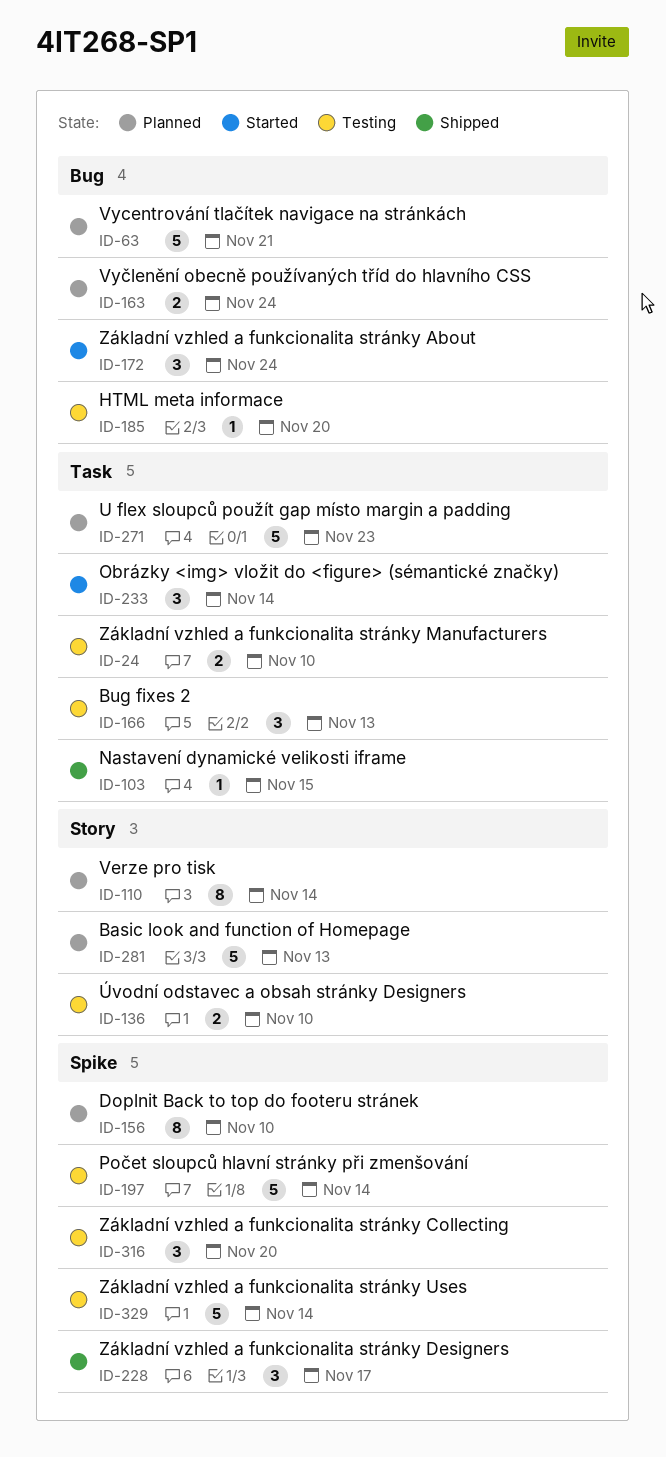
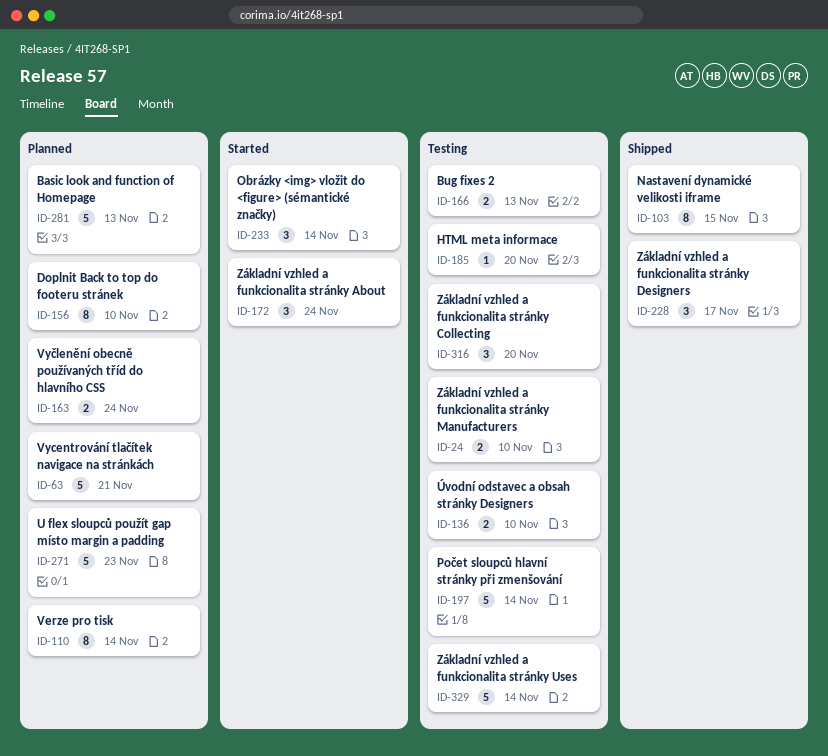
ID-103, estimate: 1 -> 8
ID-166, estimate: 3 -> 2

